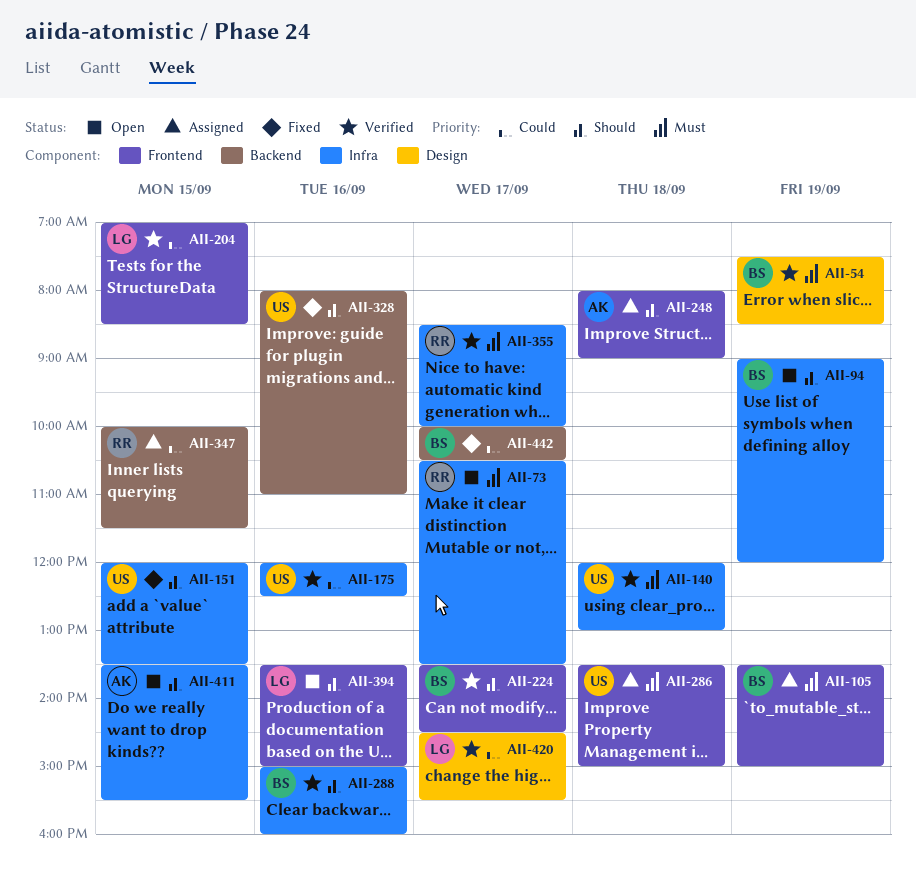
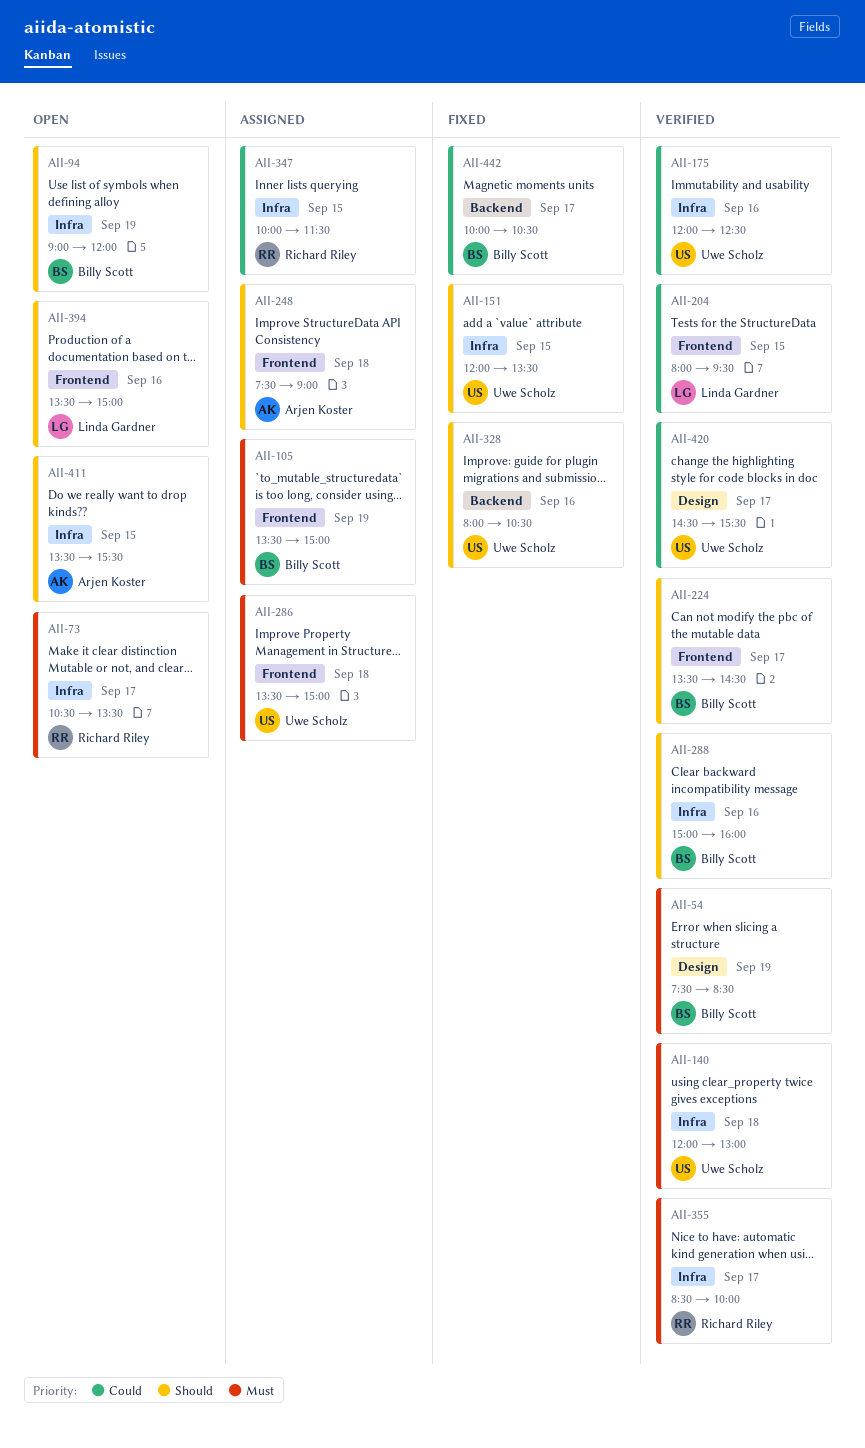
AII-204, begins: 07:00 -> 08:00
AII-204, ends: 08:30 -> 09:30
AII-248, begins: 08:00 -> 07:30
AII-328, ends: 11:00 -> 10:30
AII-347, label: Backend -> Infra
AII-420, owner: Linda Gardner -> Uwe Scholz

